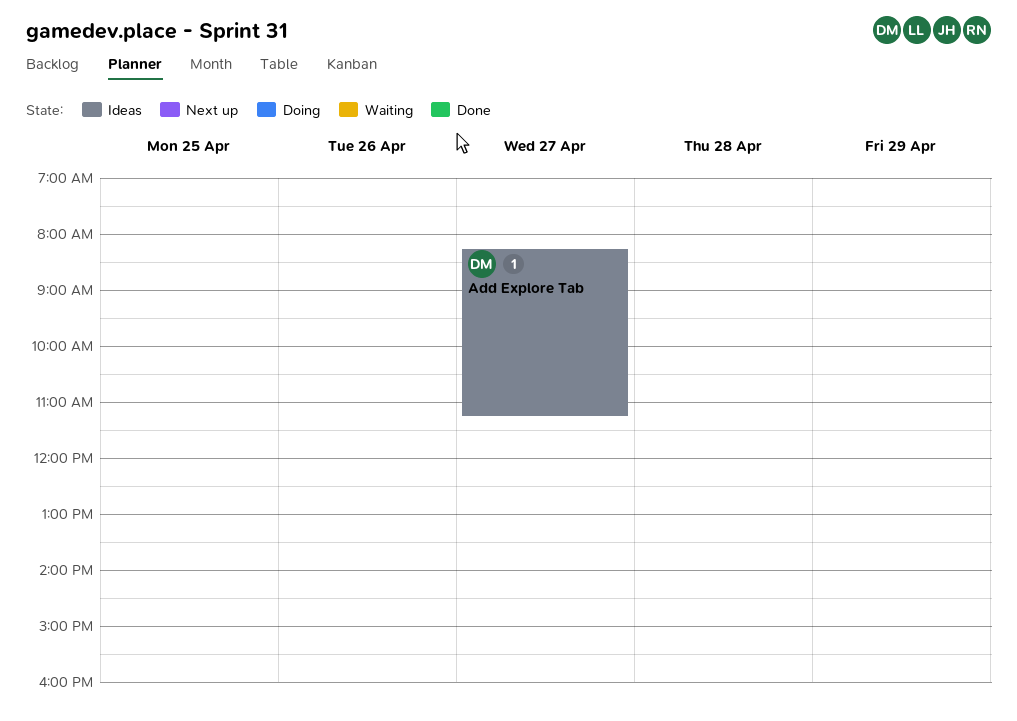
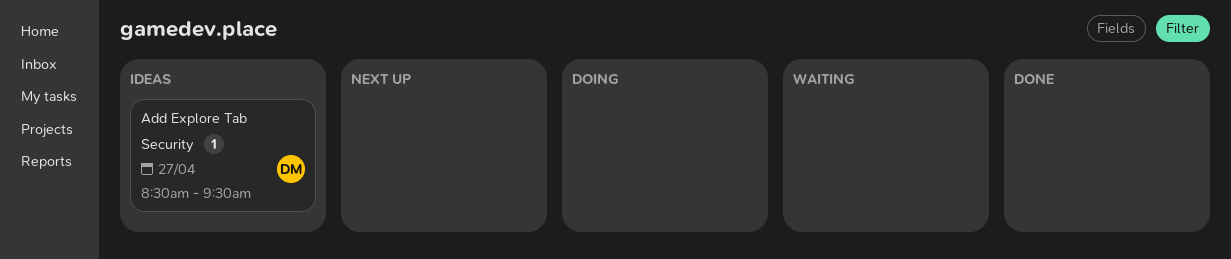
Add Explore Tab, begins: 08:15 -> 08:30
Add Explore Tab, ends: 11:15 -> 09:30

